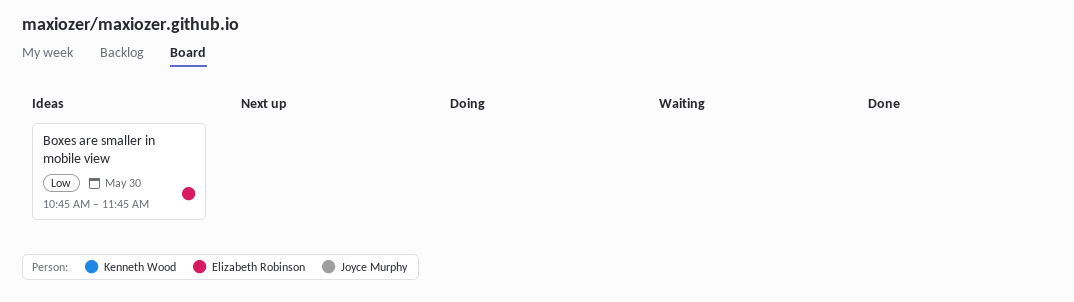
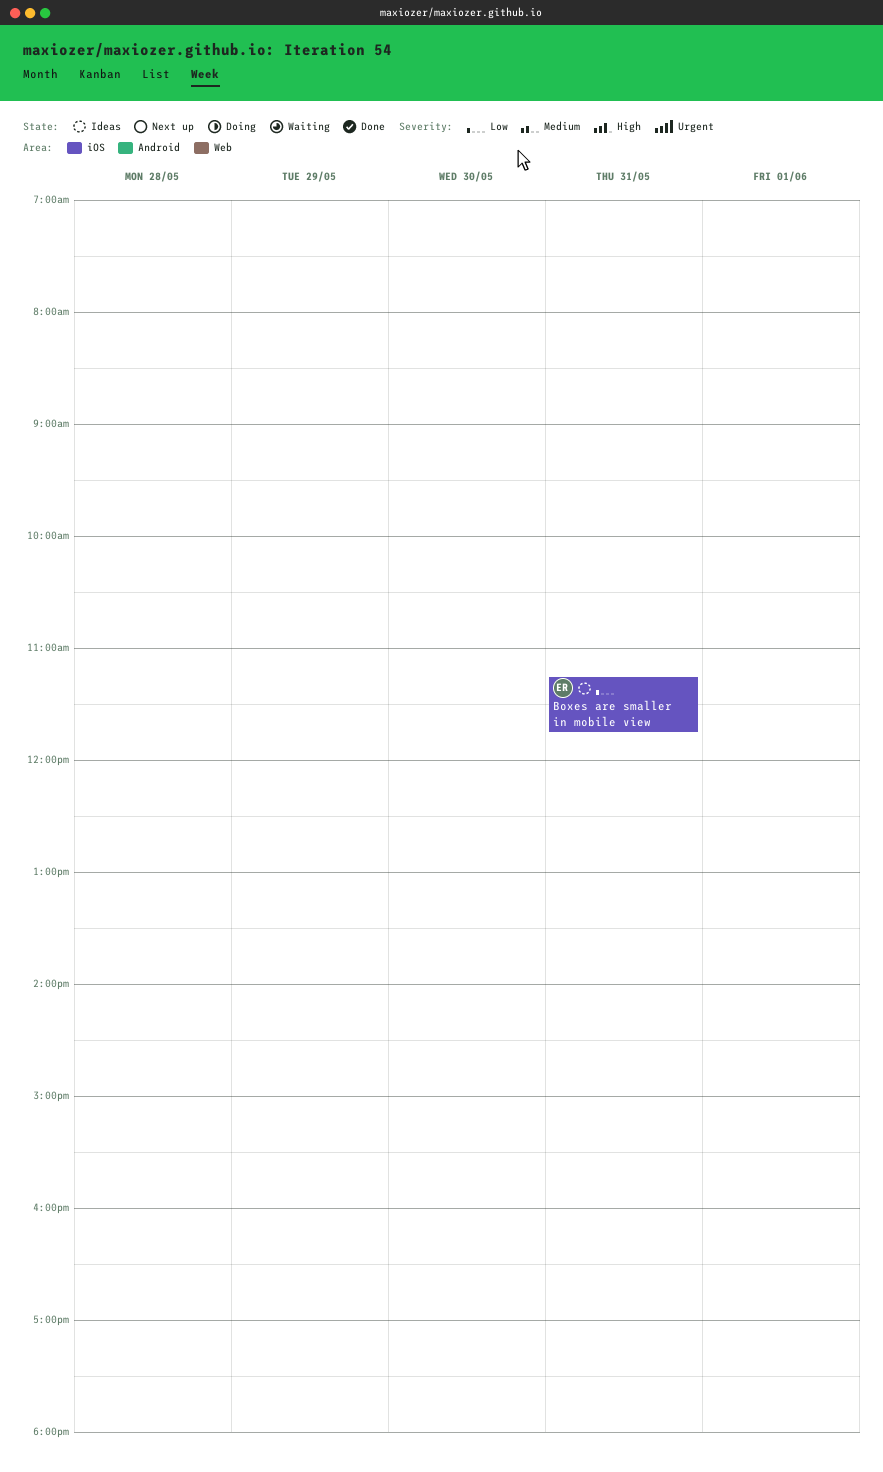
Boxes are smaller in mobile view, day: May 30 -> May 31
Boxes are smaller in mobile view, begins: 10:45 -> 11:15

